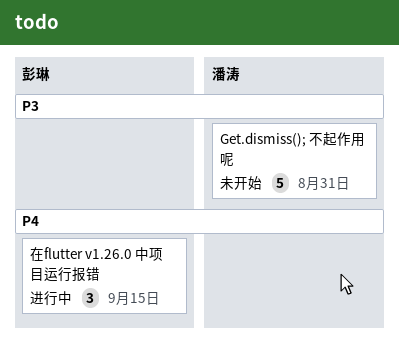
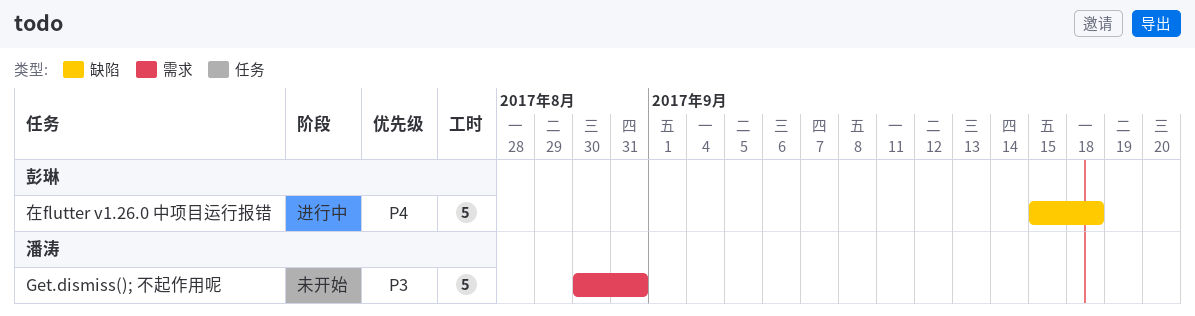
在flutter v1.26.0 中项目运行报错, estimate: 3 -> 5
在flutter v1.26.0 中项目运行报错, due: Sep 15 -> Sep 18

